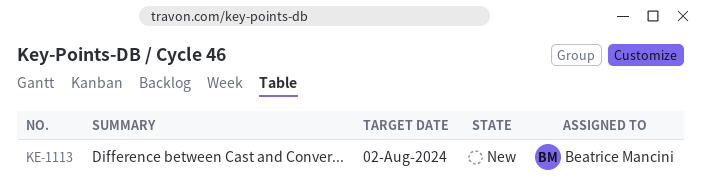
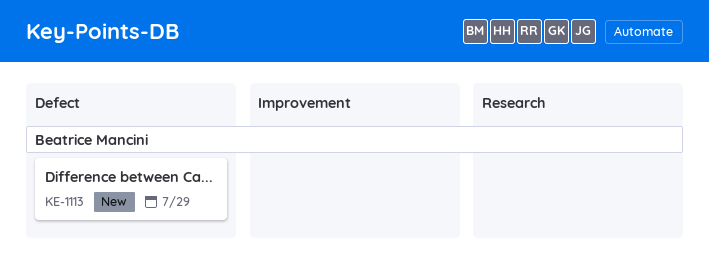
KE-1113, due: Aug 2 -> Jul 29

